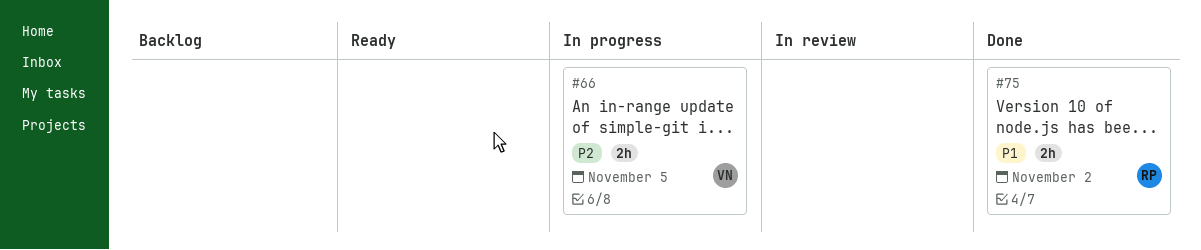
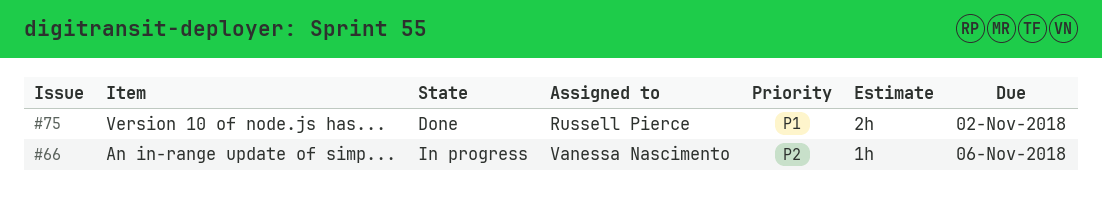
#66, estimate: 2h -> 1h
#66, due: Nov 5 -> Nov 6

